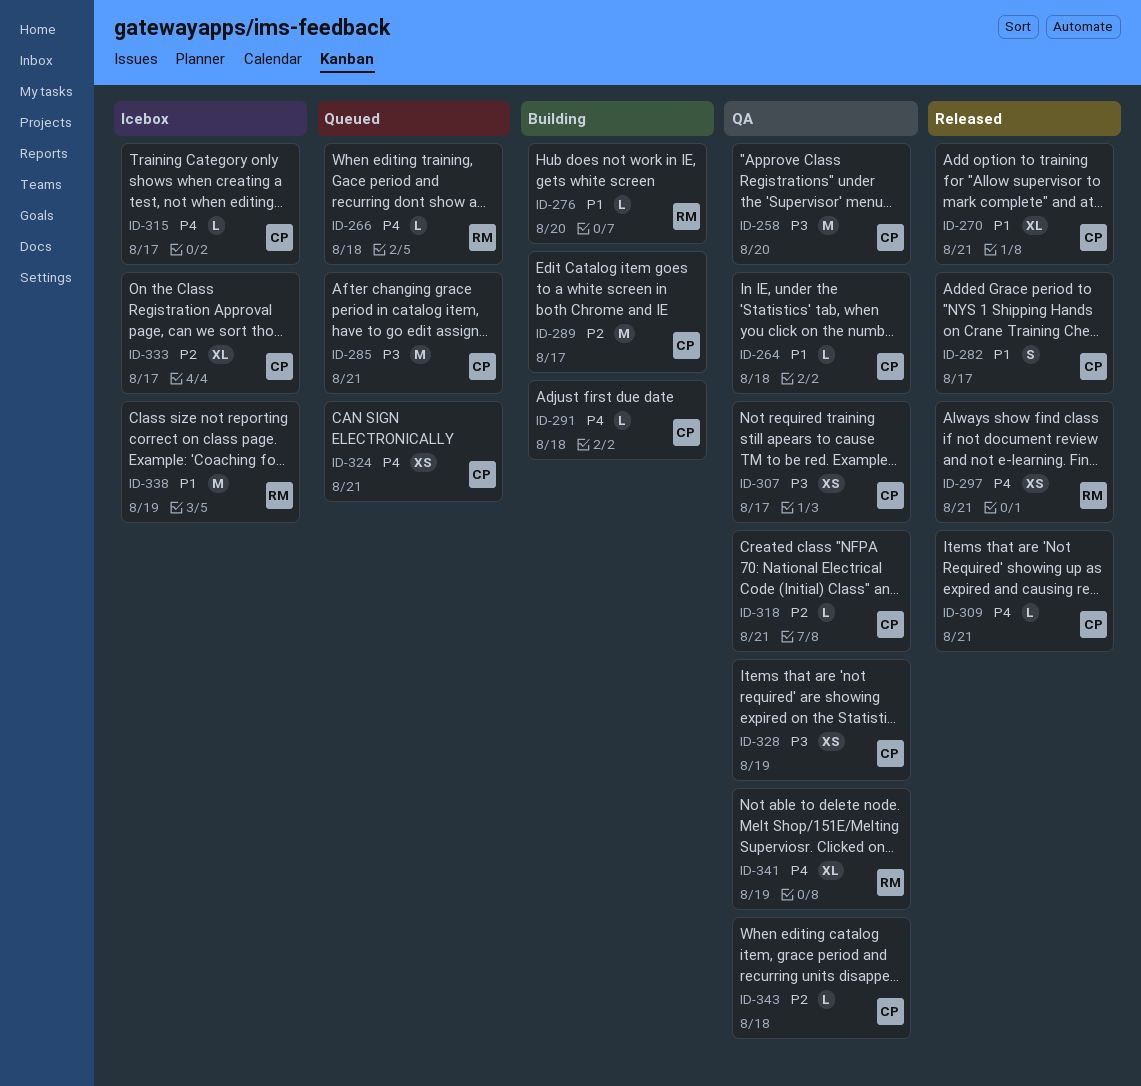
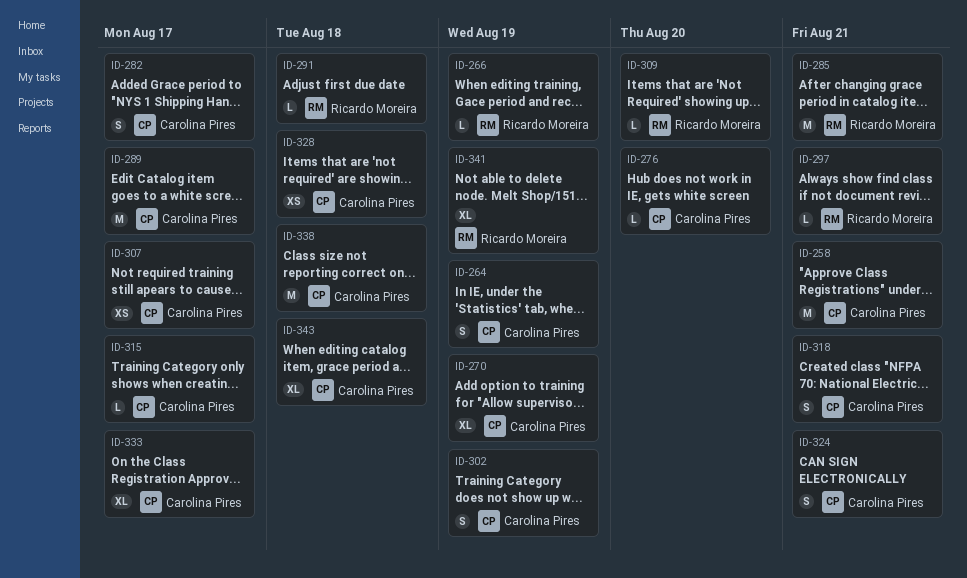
ID-258, due: Aug 20 -> Aug 21
ID-264, estimate: L -> S
ID-264, due: Aug 18 -> Aug 19
ID-266, due: Aug 18 -> Aug 19
ID-270, due: Aug 21 -> Aug 19
ID-276, owner: Ricardo Moreira -> Carolina Pires
ID-285, owner: Carolina Pires -> Ricardo Moreira
ID-291, owner: Carolina Pires -> Ricardo Moreira
ID-297, estimate: XS -> L
ID-302: none -> present
ID-309, owner: Carolina Pires -> Ricardo Moreira
ID-309, due: Aug 21 -> Aug 20
ID-318, estimate: L -> S
ID-324, estimate: XS -> S
ID-328, due: Aug 19 -> Aug 18
ID-338, owner: Ricardo Moreira -> Carolina Pires
ID-338, due: Aug 19 -> Aug 18
ID-343, estimate: L -> XL

